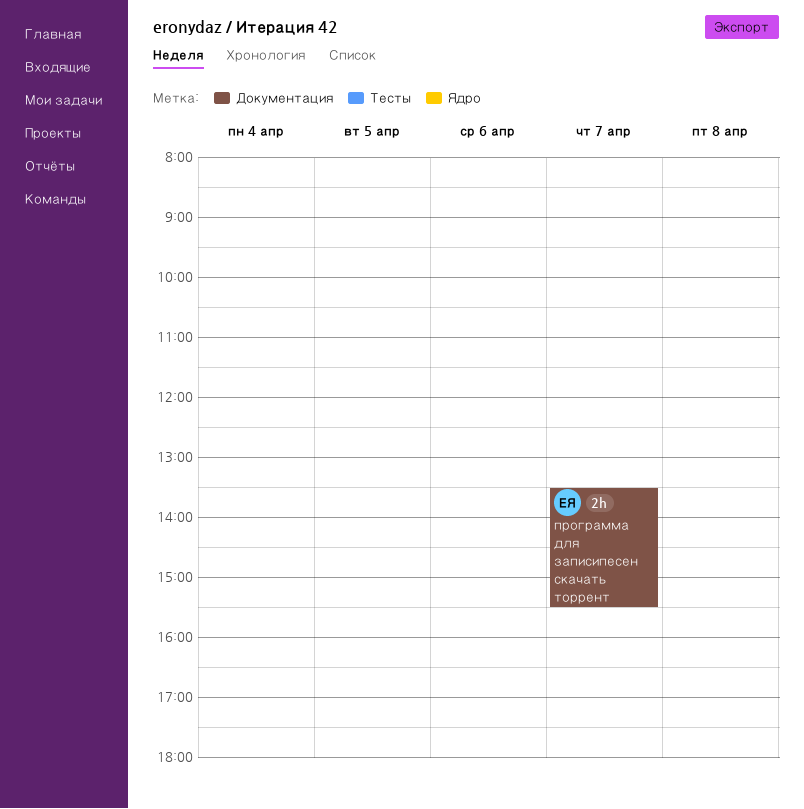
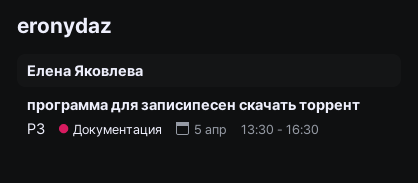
программа для записипесен скачать торрент, day: Apr 7 -> Apr 5
программа для записипесен скачать торрент, ends: 15:30 -> 16:30

